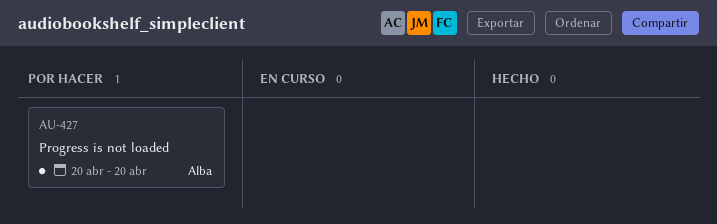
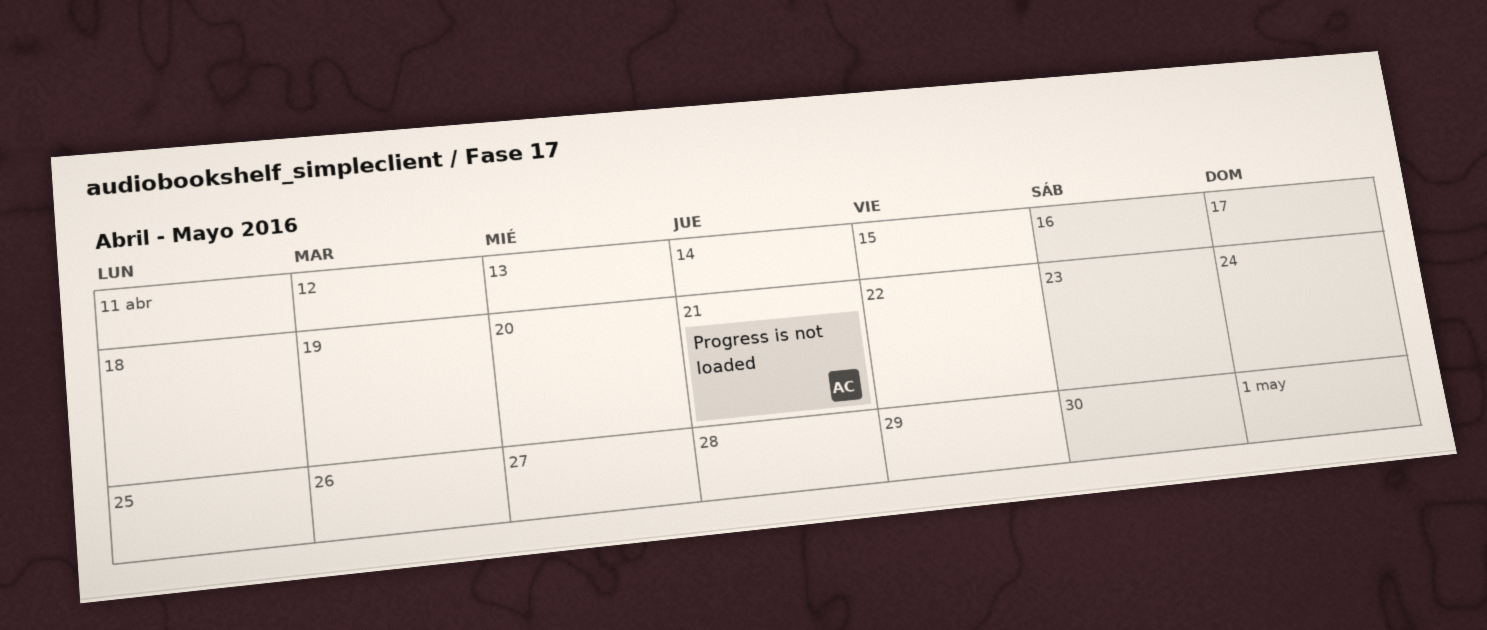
Progress is not loaded, due: Apr 20 -> Apr 21

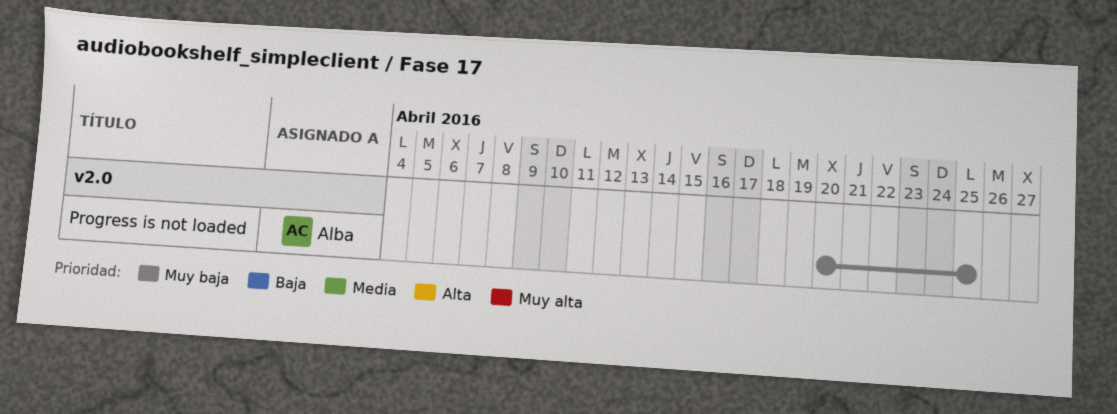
Progress is not loaded, due: Apr 21 -> Apr 25

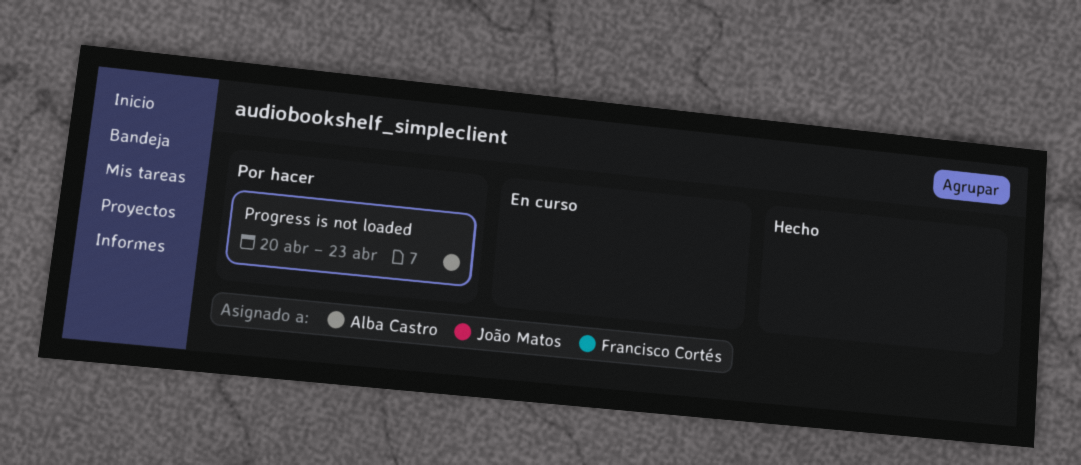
Progress is not loaded, due: Apr 25 -> Apr 23

